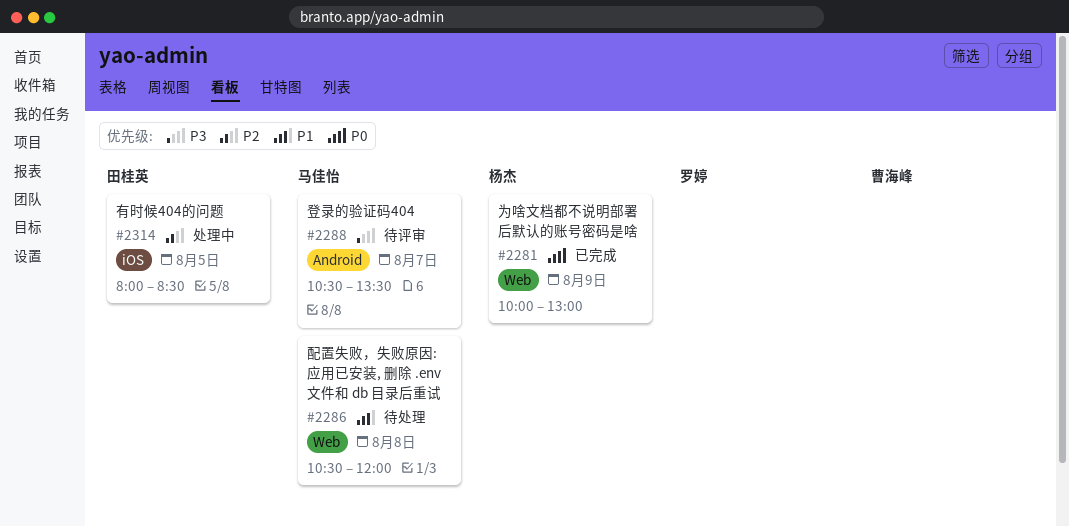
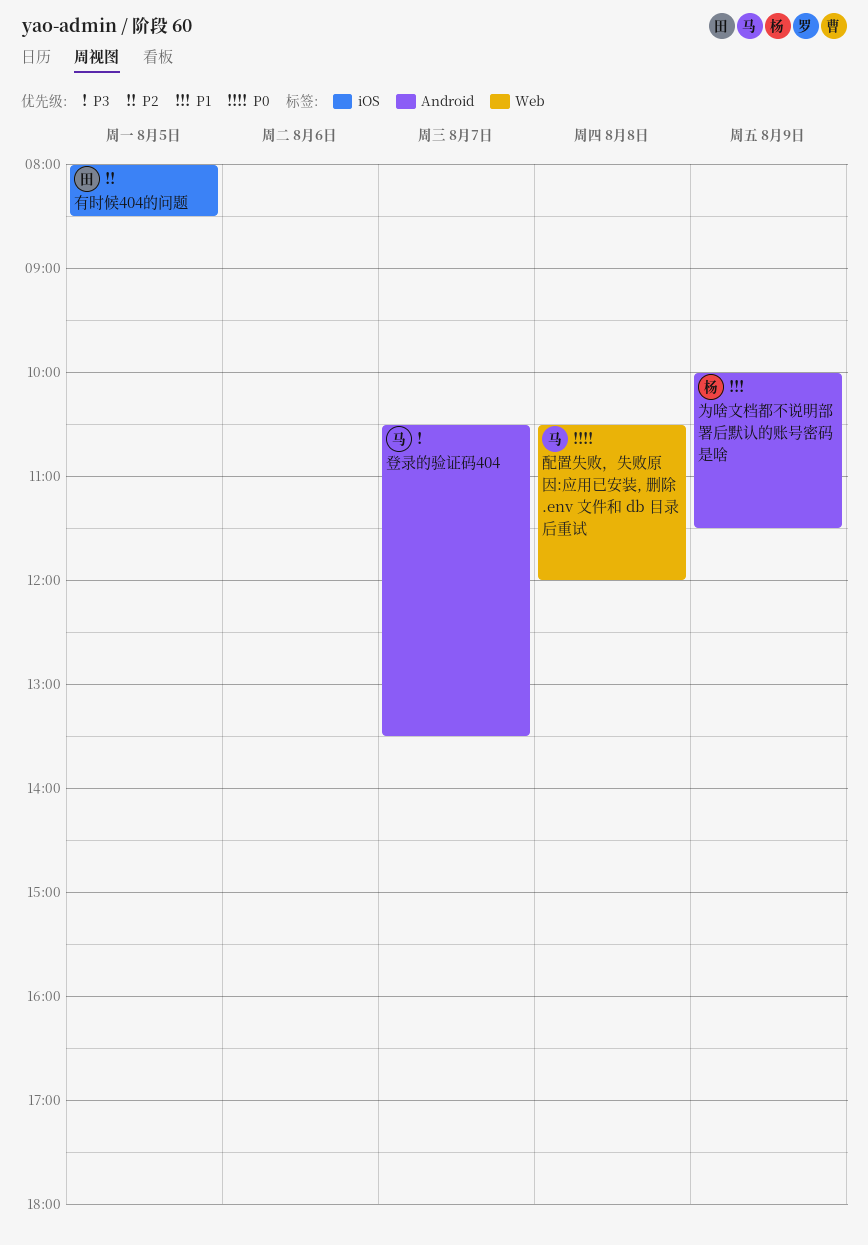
为啥文档都不说明部署后默认的账号密码是啥, priority: P0 -> P1
为啥文档都不说明部署后默认的账号密码是啥, label: Web -> Android
为啥文档都不说明部署后默认的账号密码是啥, ends: 13:00 -> 11:30
配置失败，失败原因:应用已安装, 删除 .env 文件和 db 目录后重试, priority: P1 -> P0

